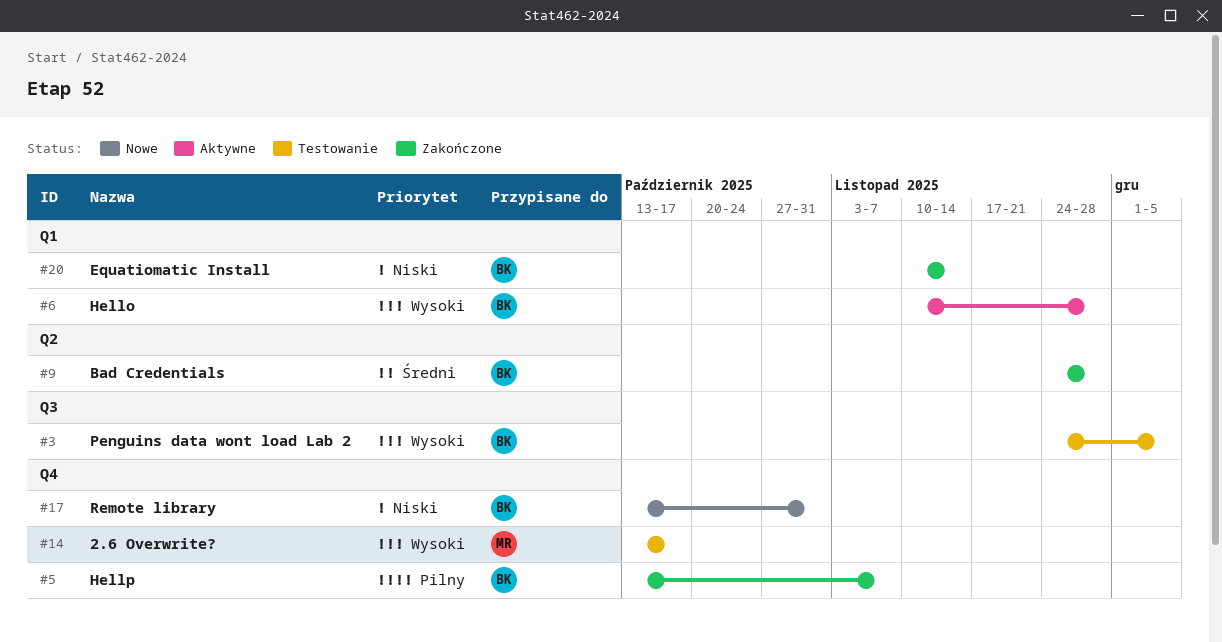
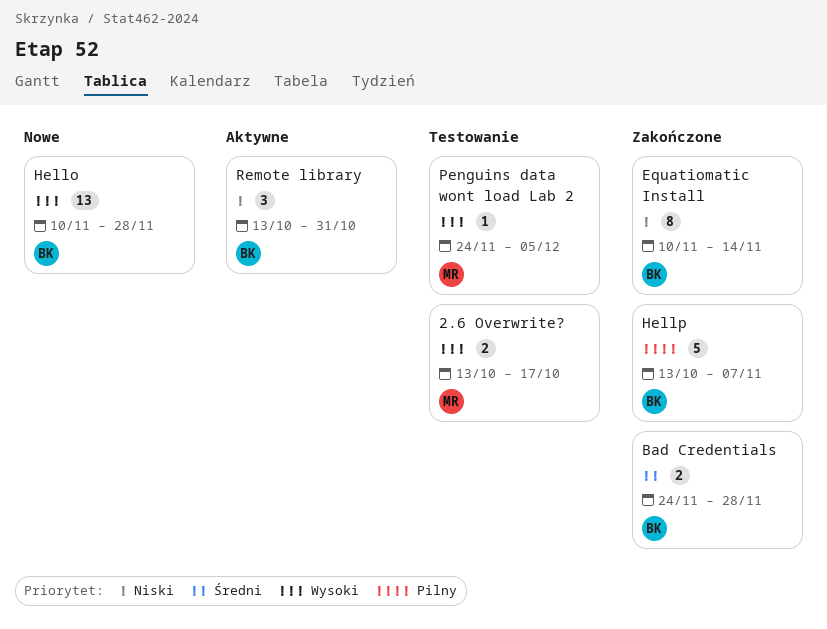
Hello, status: Aktywne -> Nowe
Penguins data wont load Lab 2, owner: BK -> MR
Remote library, status: Nowe -> Aktywne

